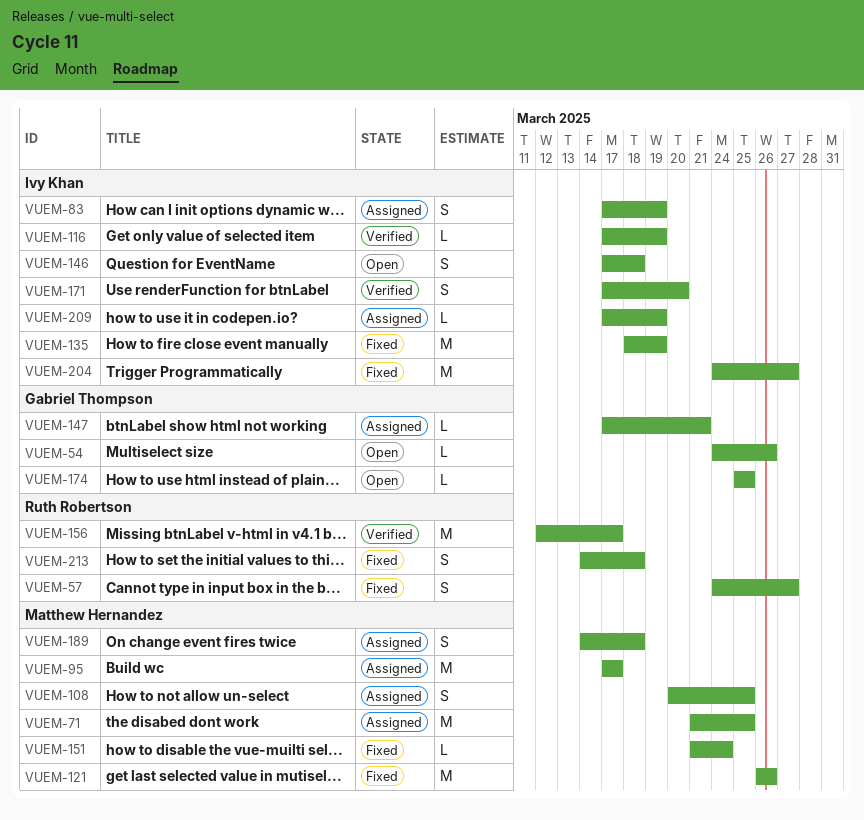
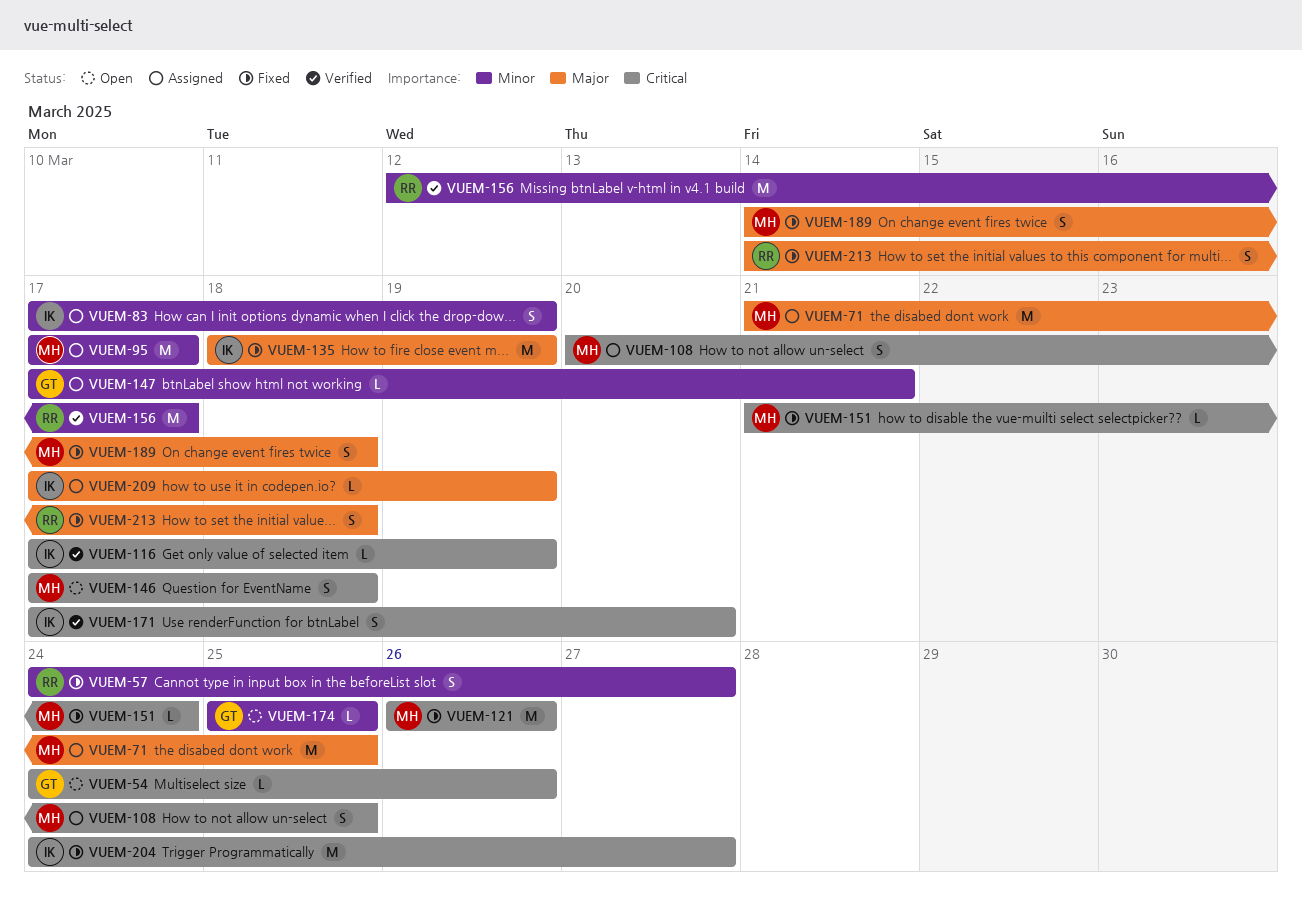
VUEM-146, owner: Ivy Khan -> Matthew Hernandez
VUEM-189, status: Assigned -> Fixed

